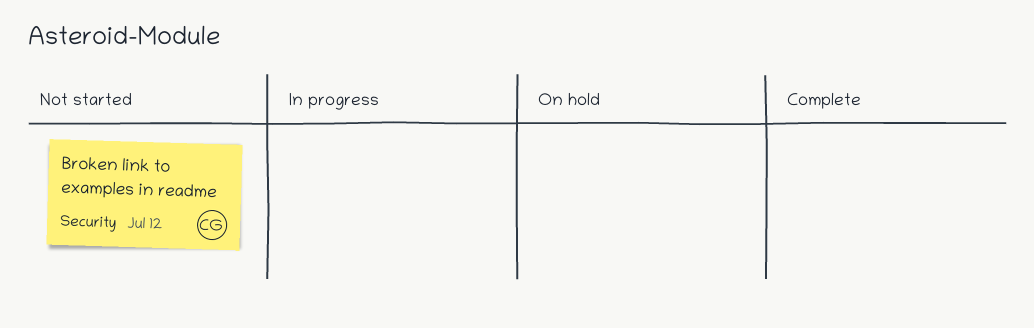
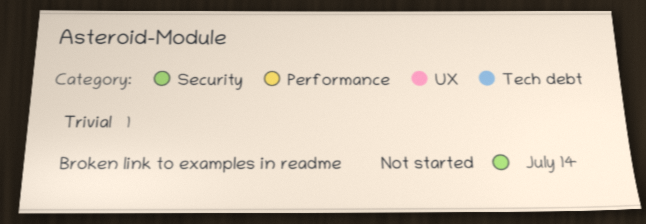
Broken link to examples in readme, due: Jul 12 -> Jul 14

